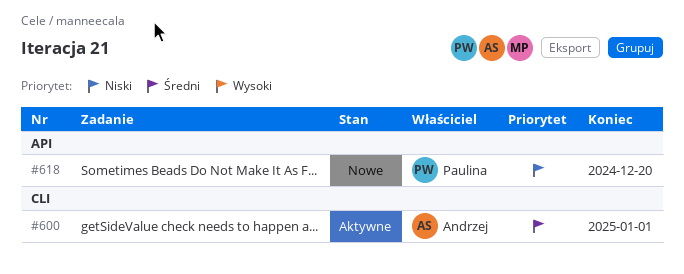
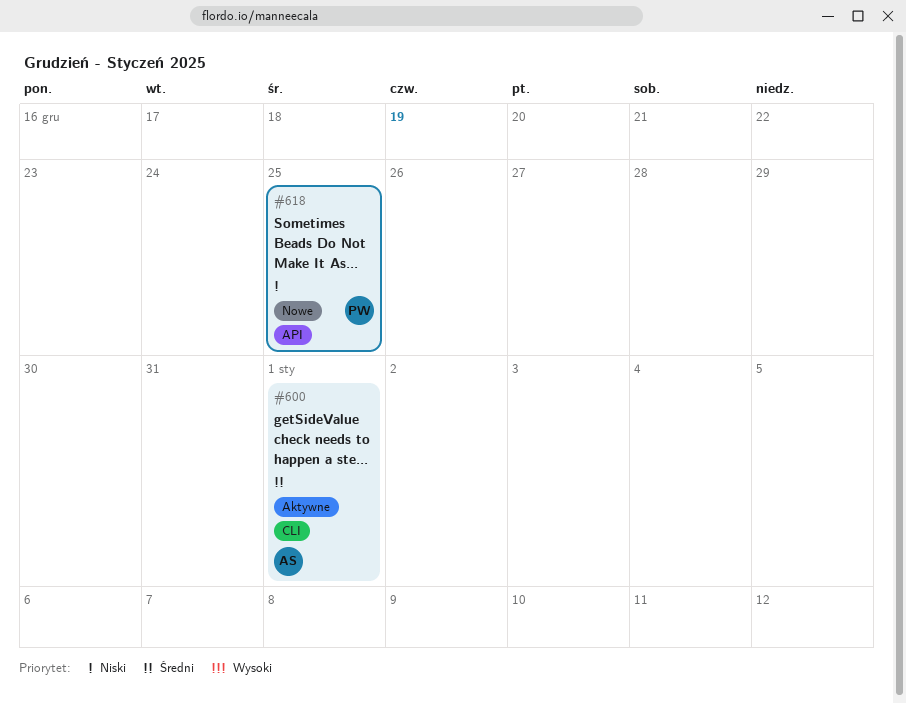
#618, due: Dec 20 -> Dec 25

